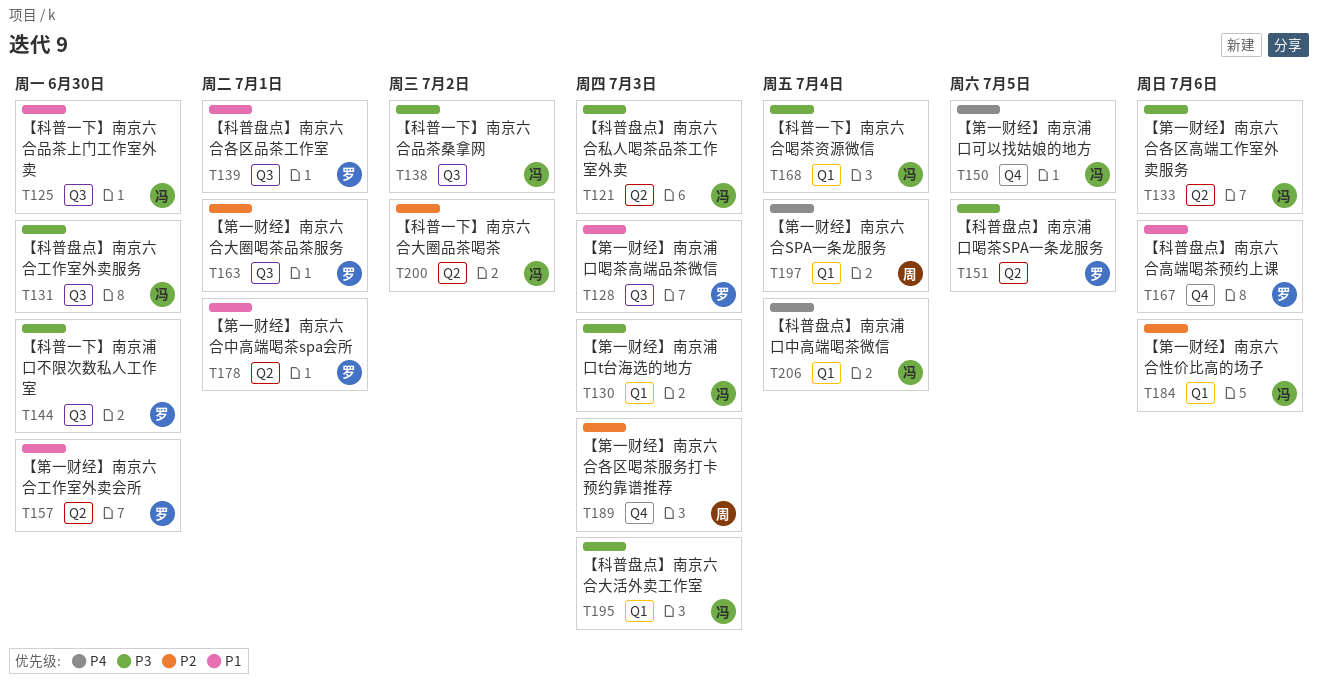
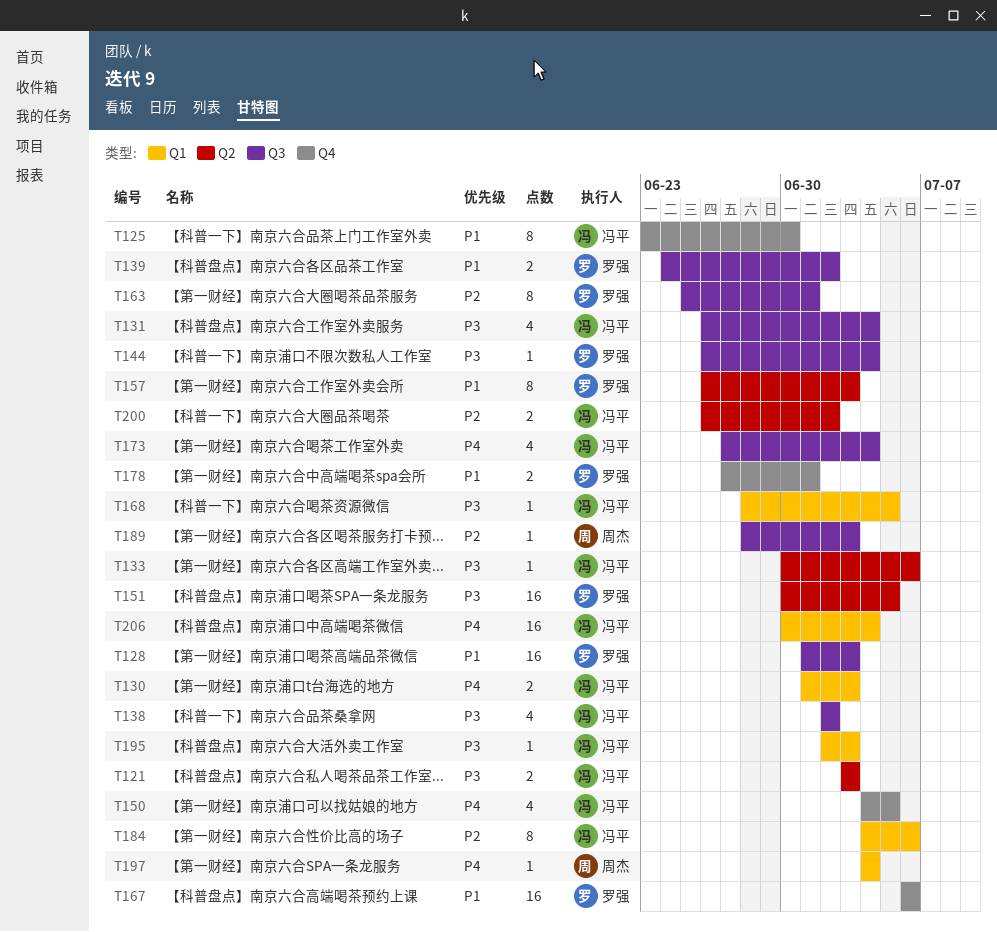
T125, label: Q3 -> Q4
T130, priority: P3 -> P4
T131, due: Jun 30 -> Jul 4
T139, due: Jul 1 -> Jul 2
T144, due: Jun 30 -> Jul 4
T157, due: Jun 30 -> Jul 3
T168, due: Jul 4 -> Jul 5
T173: none -> present
T178, label: Q2 -> Q4
T189, label: Q4 -> Q3

